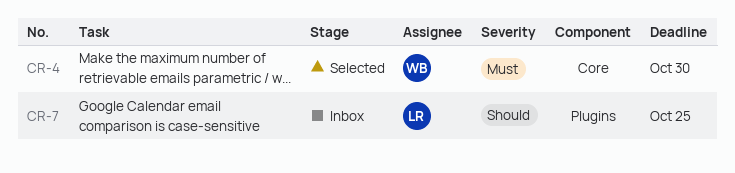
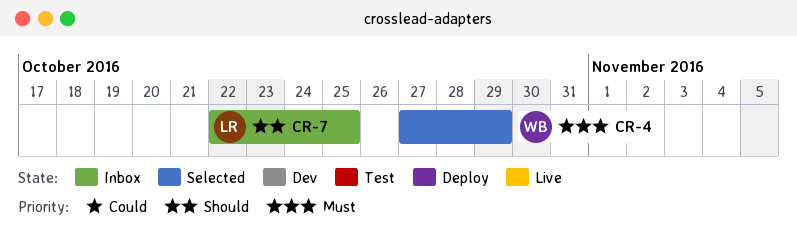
CR-4, due: Oct 30 -> Oct 29

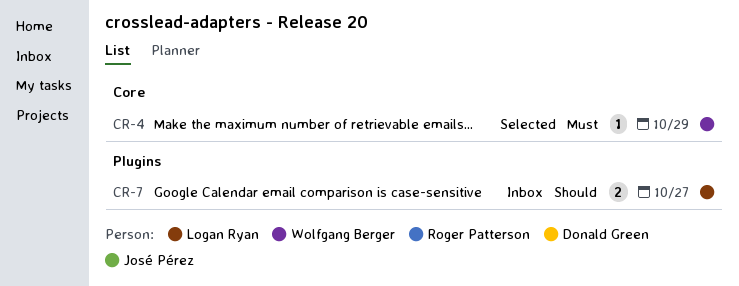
CR-7, due: Oct 25 -> Oct 27

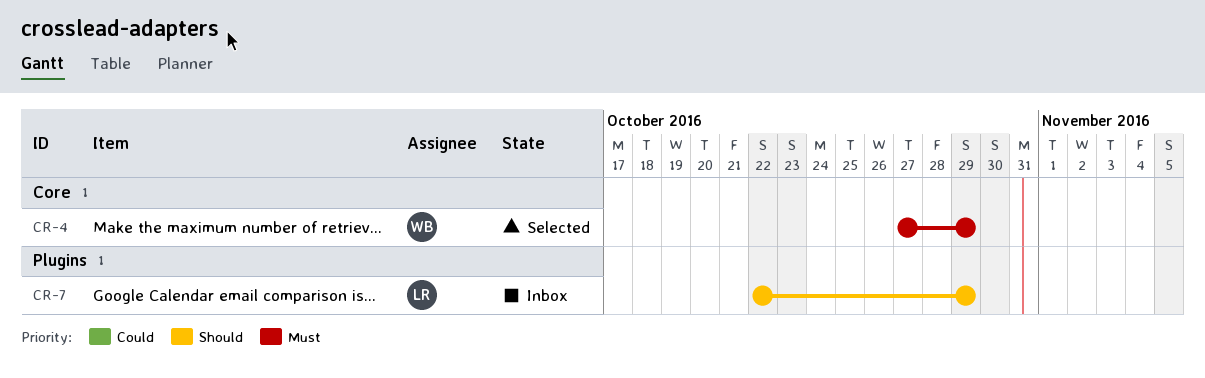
CR-7, due: Oct 27 -> Oct 29

